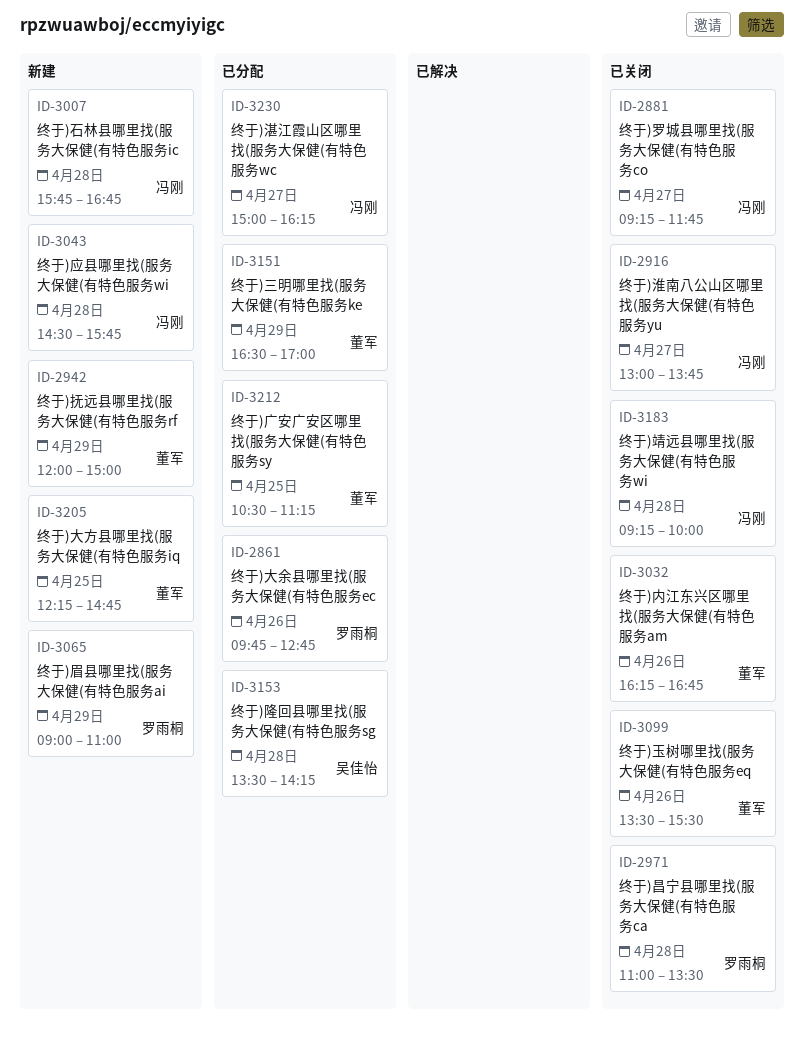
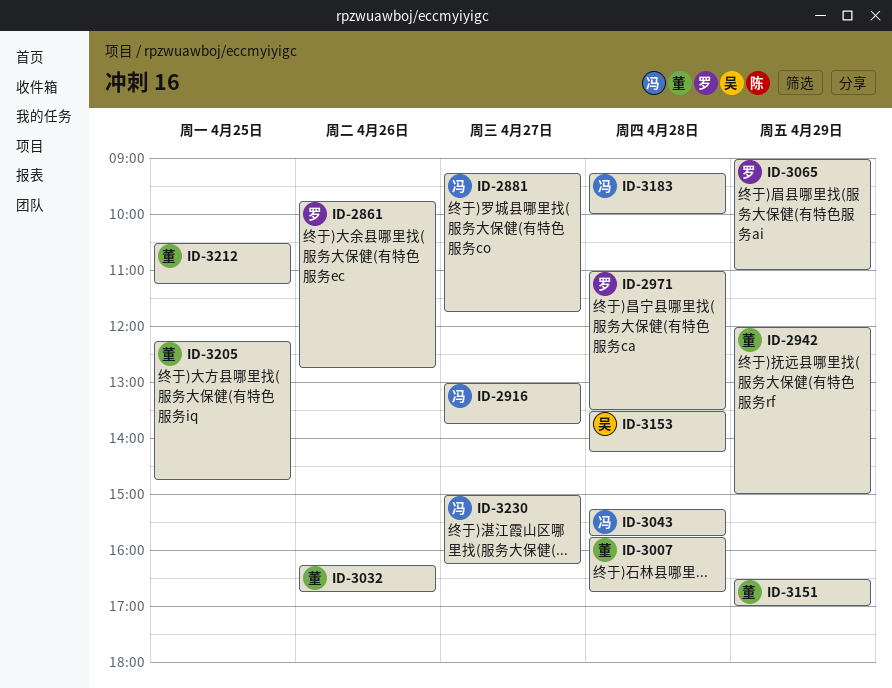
ID-3007, owner: 冯刚 -> 董军
ID-3043, begins: 14:30 -> 15:15
ID-3099: present -> none

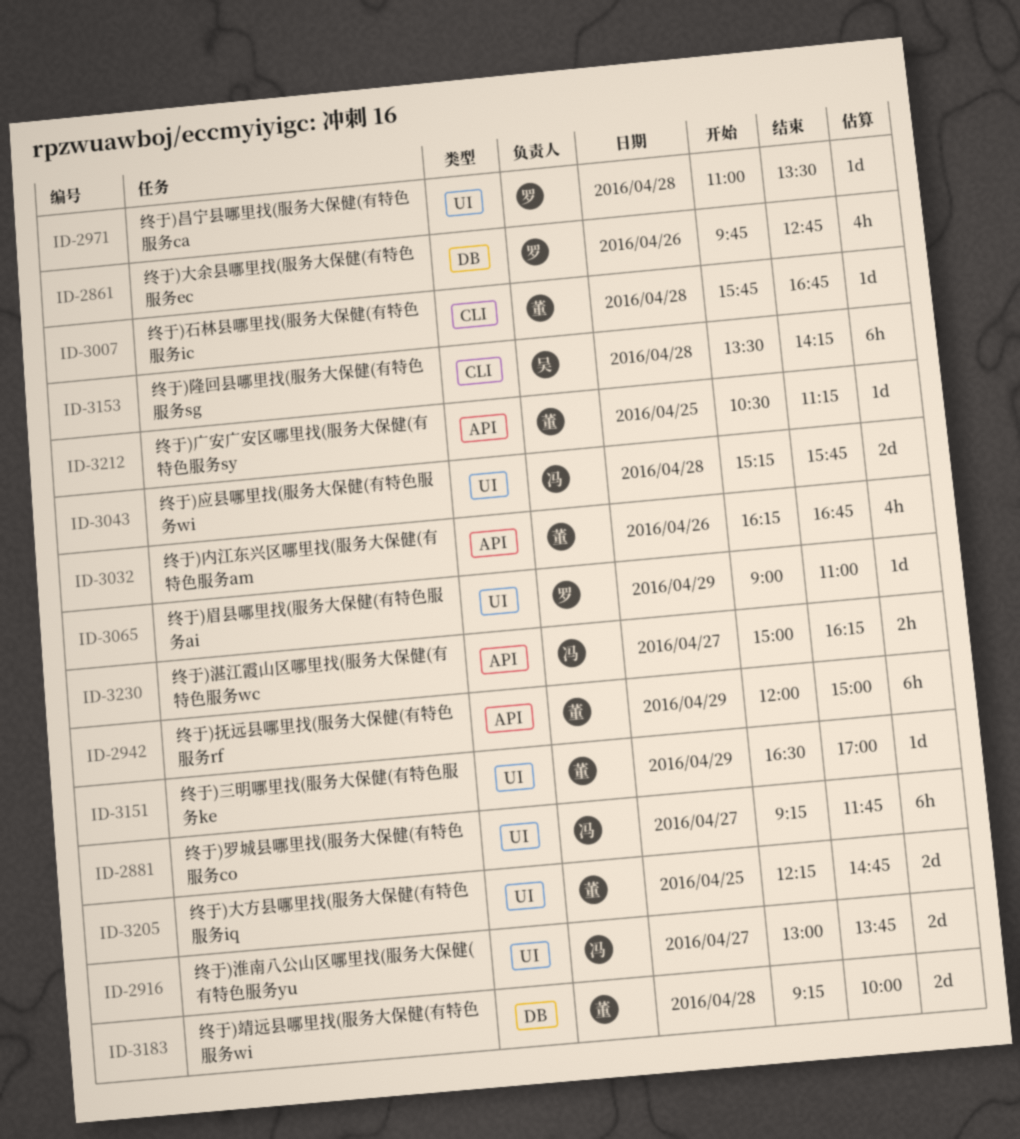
ID-3183, owner: 冯 -> 董

